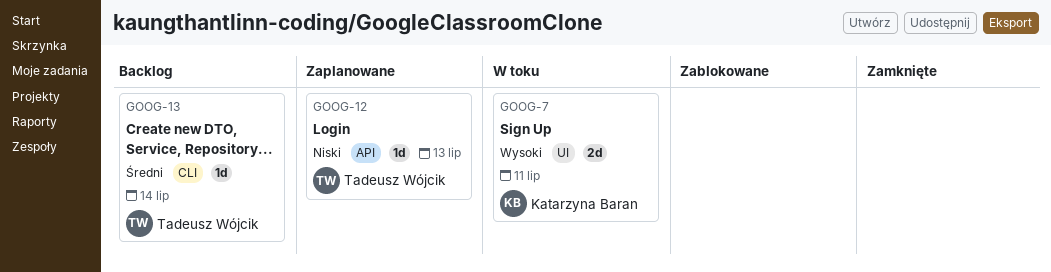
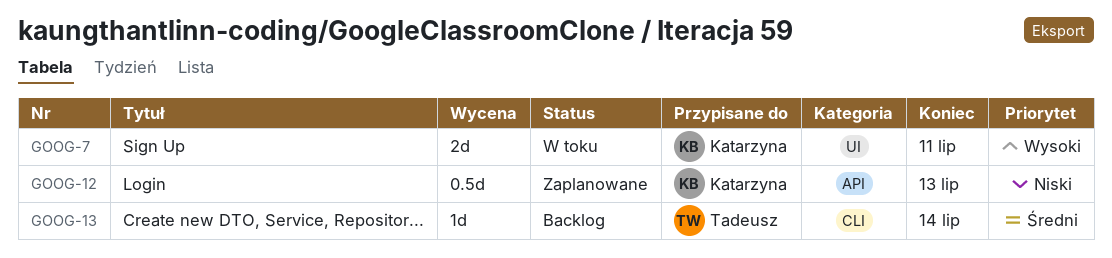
GOOG-12, owner: Tadeusz Wójcik -> Katarzyna Baran
GOOG-12, estimate: 1d -> 0.5d

